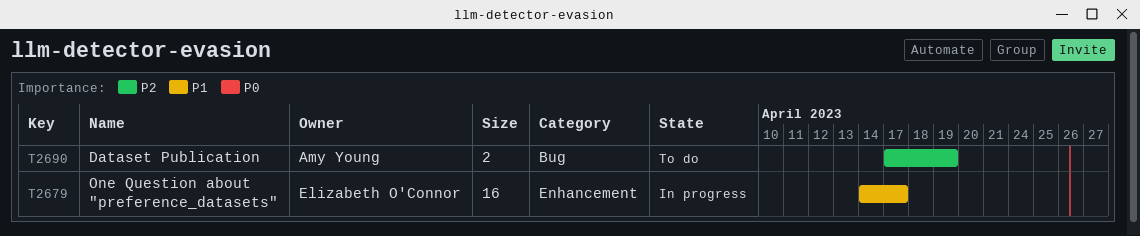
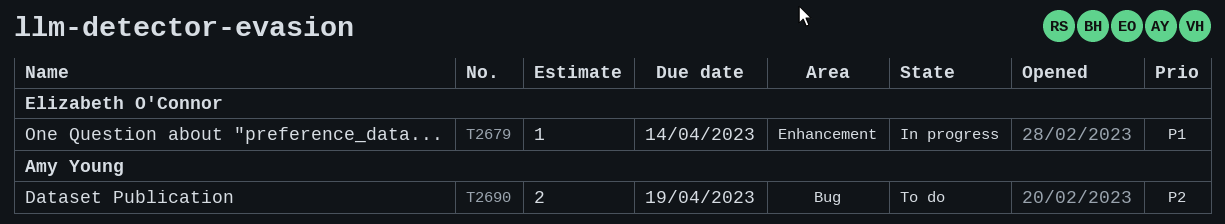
T2679, estimate: 16 -> 1
T2679, due: Apr 17 -> Apr 14

